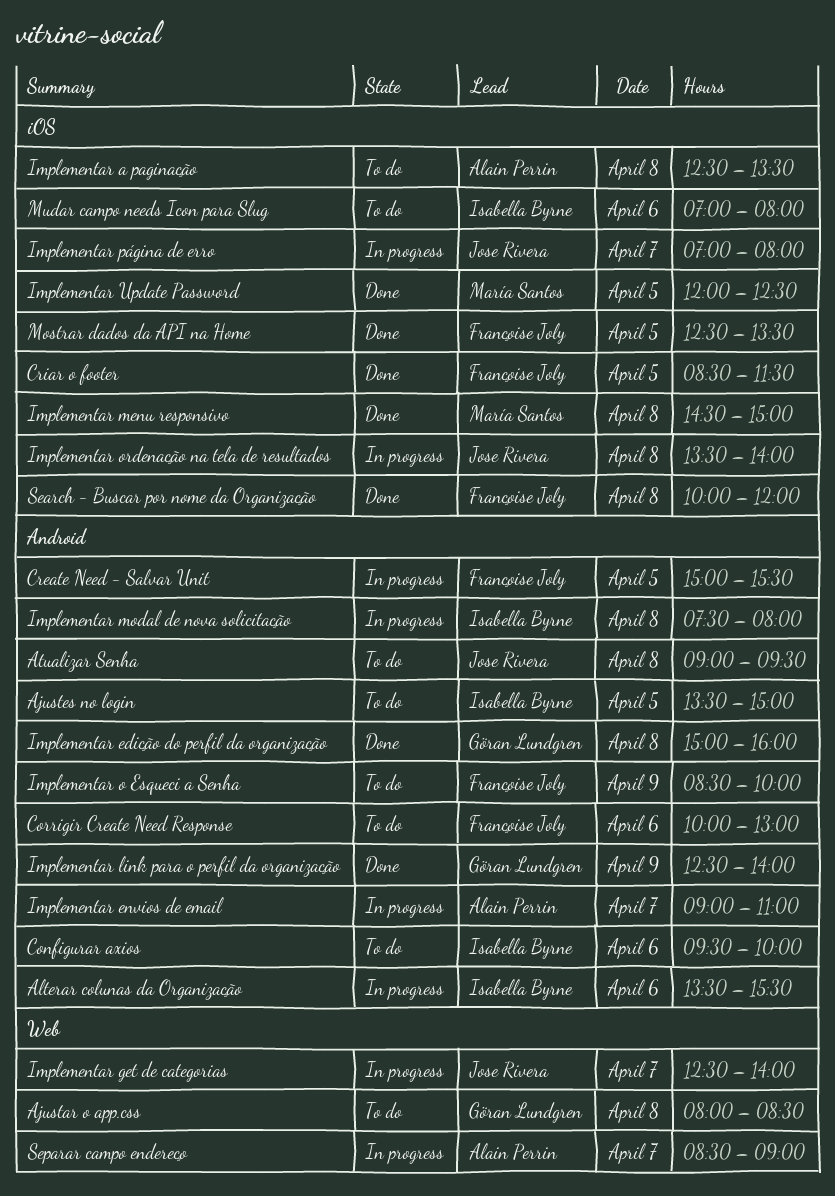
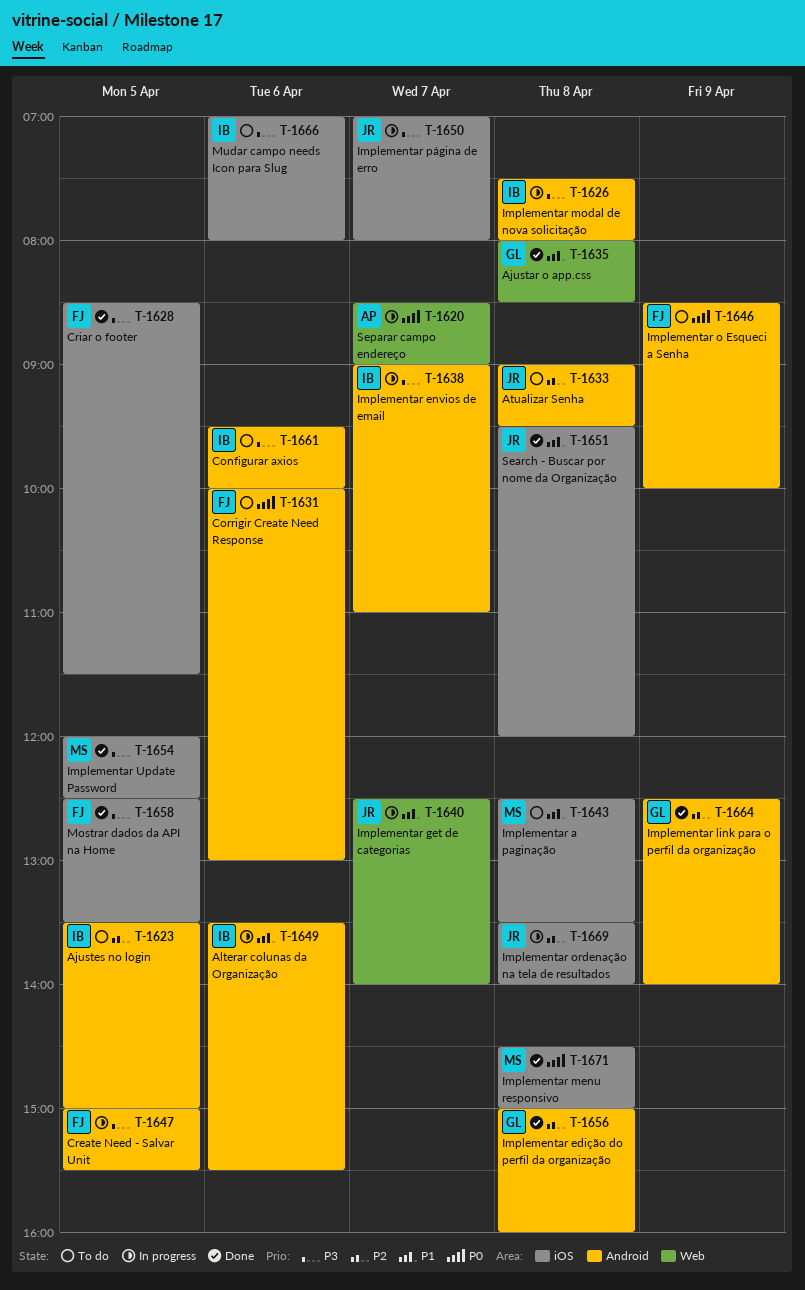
Ajustar o app.css, status: To do -> Done
Implementar a paginação, owner: Alain Perrin -> María Santos
Implementar envios de email, owner: Alain Perrin -> Isabella Byrne
Search - Buscar por nome da Organização, owner: Françoise Joly -> Jose Rivera
Search - Buscar por nome da Organização, begins: 10:00 -> 09:30

